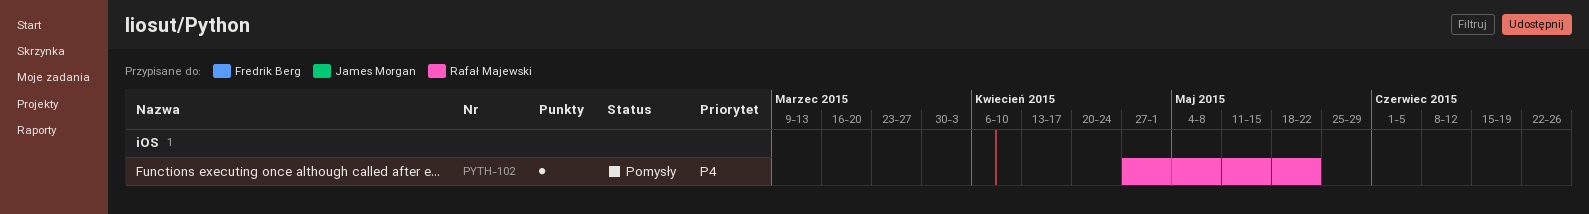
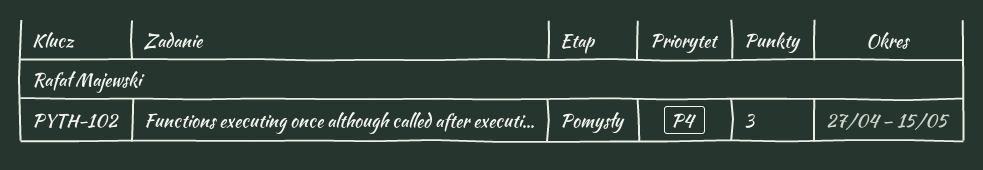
PYTH-102, estimate: 1 -> 3
PYTH-102, due: May 22 -> May 15

